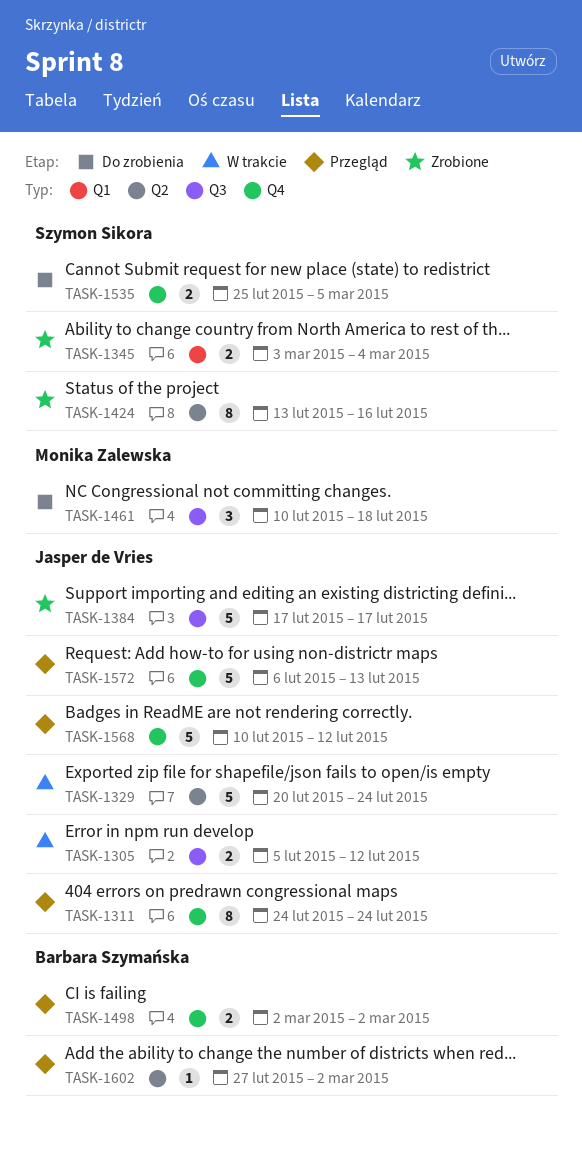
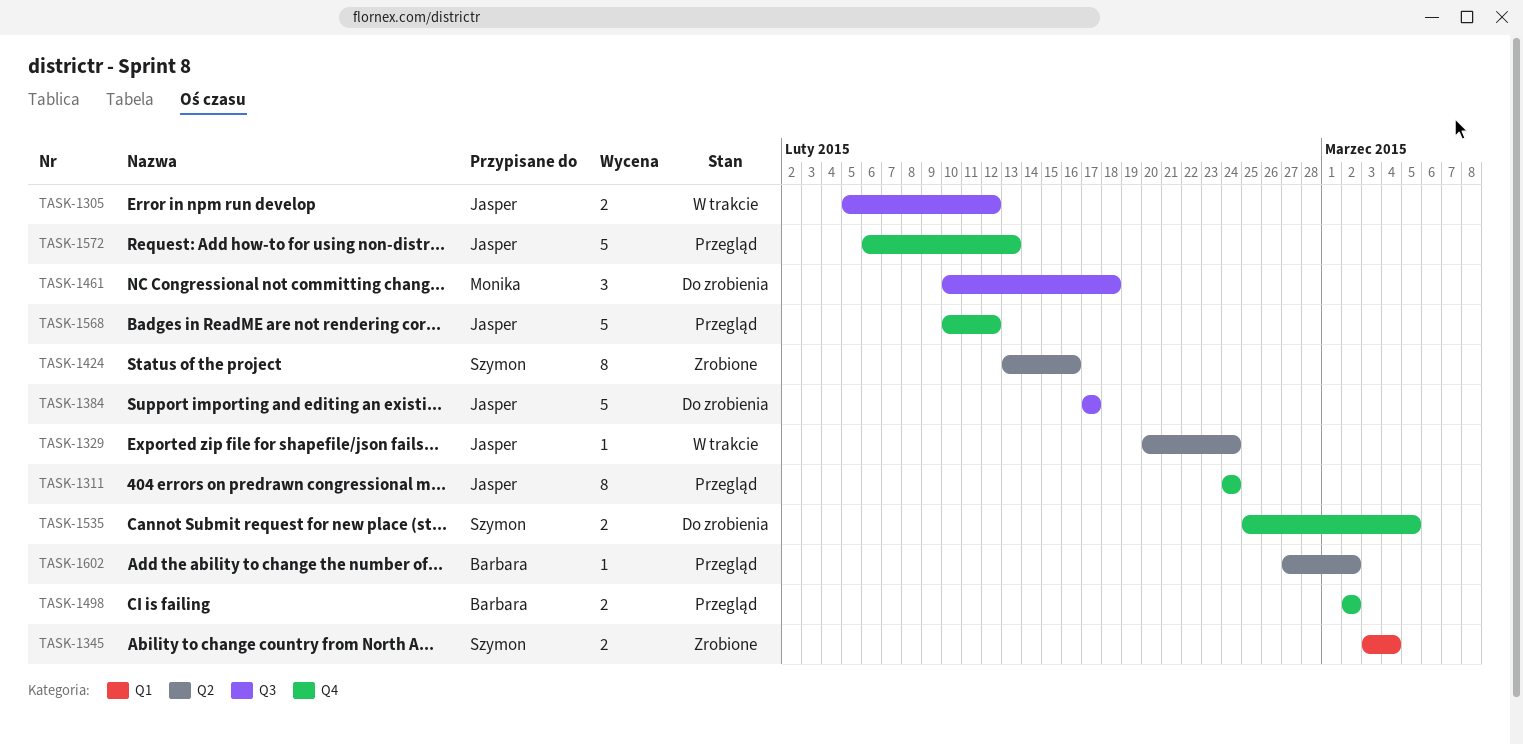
TASK-1329, estimate: 5 -> 1
TASK-1384, status: Zrobione -> Do zrobienia

